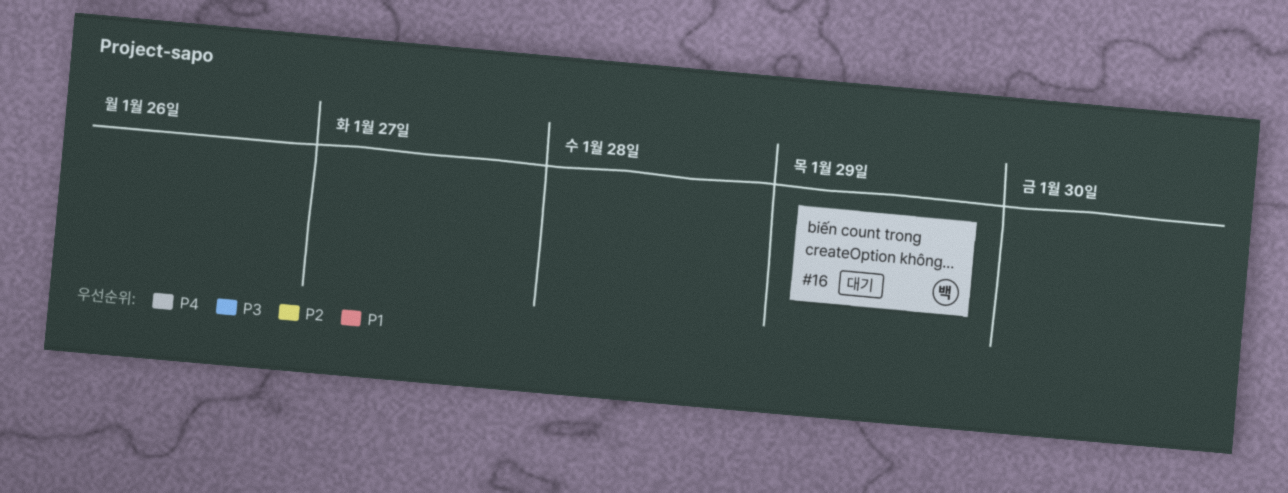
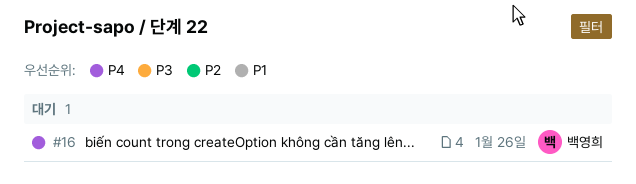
#16, due: Jan 29 -> Jan 26

